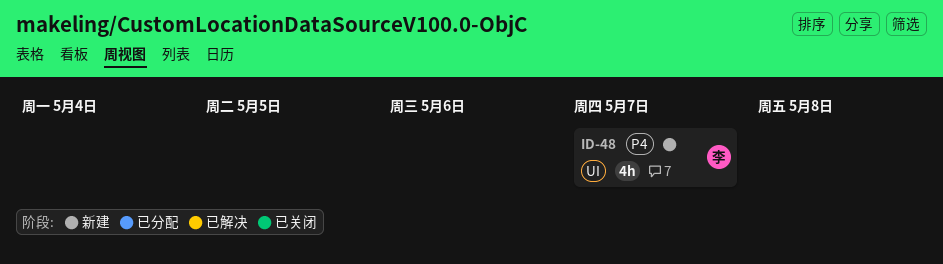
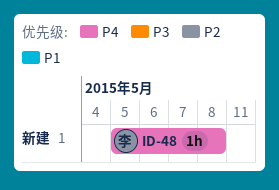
ID-48, estimate: 4h -> 1h
ID-48, due: May 7 -> May 8

